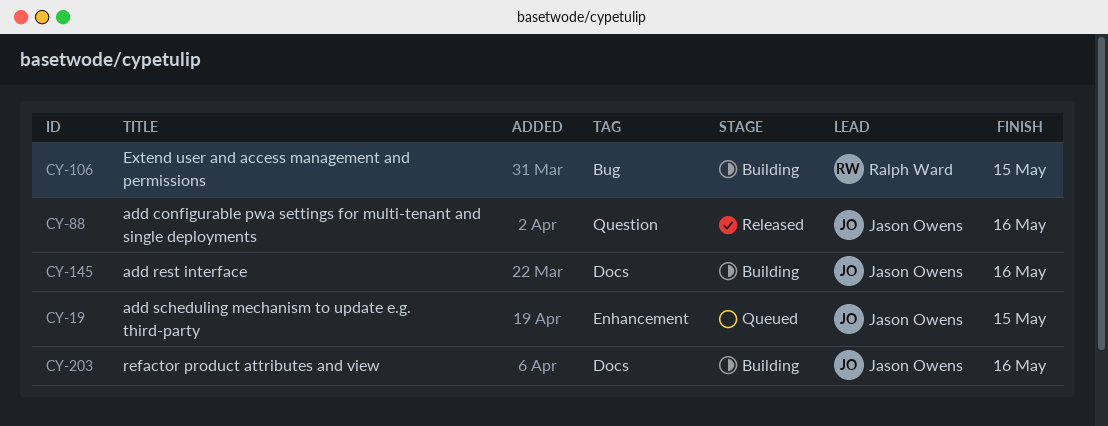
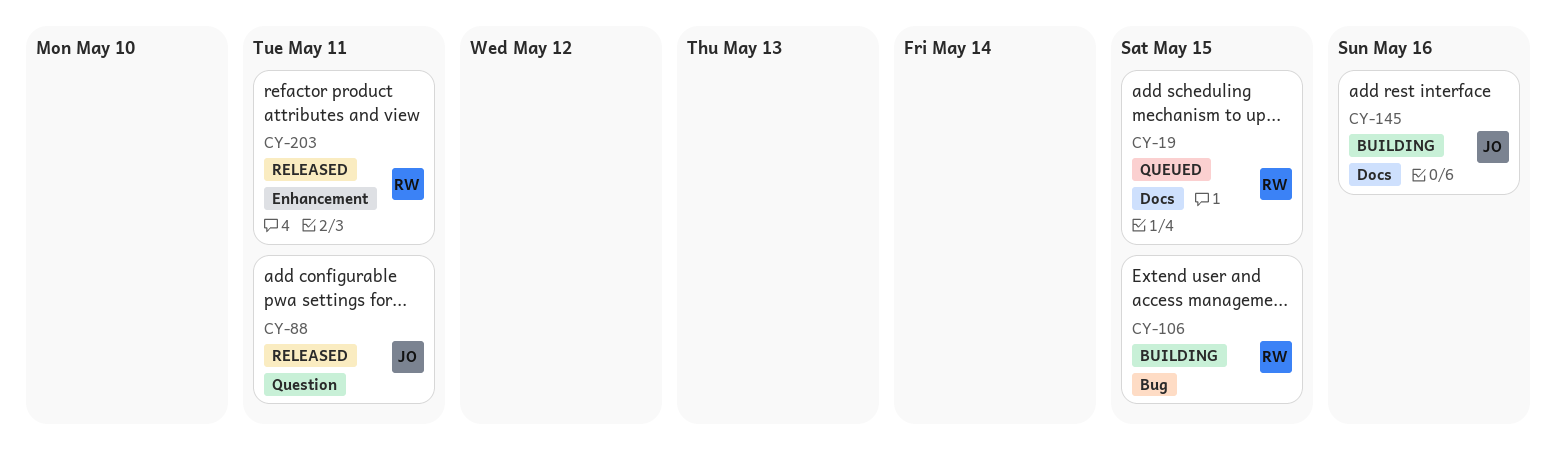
CY-19, owner: Jason Owens -> Ralph Ward
CY-19, label: Enhancement -> Docs
CY-88, due: May 16 -> May 11
CY-203, status: Building -> Released
CY-203, owner: Jason Owens -> Ralph Ward
CY-203, label: Docs -> Enhancement
CY-203, due: May 16 -> May 11

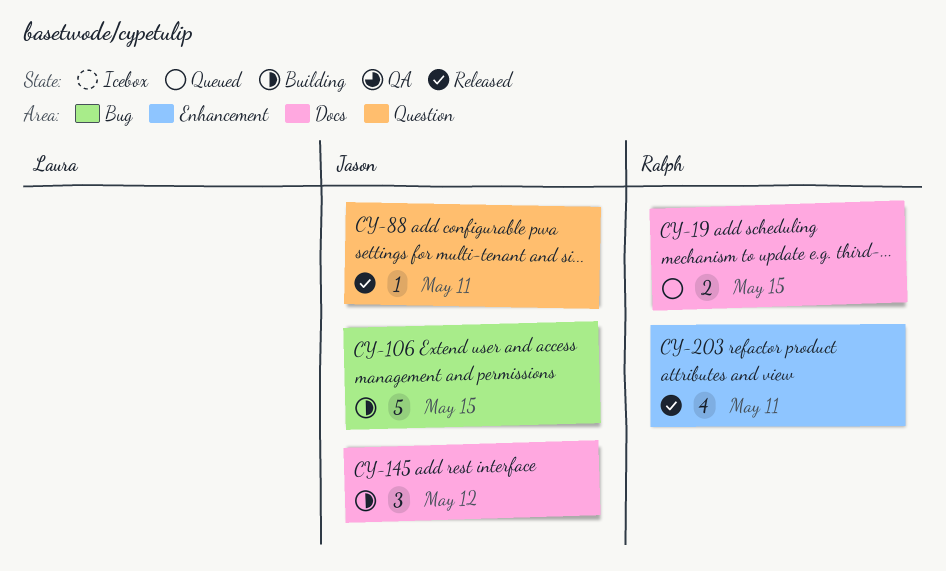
CY-106, owner: Ralph -> Jason
CY-145, due: May 16 -> May 12

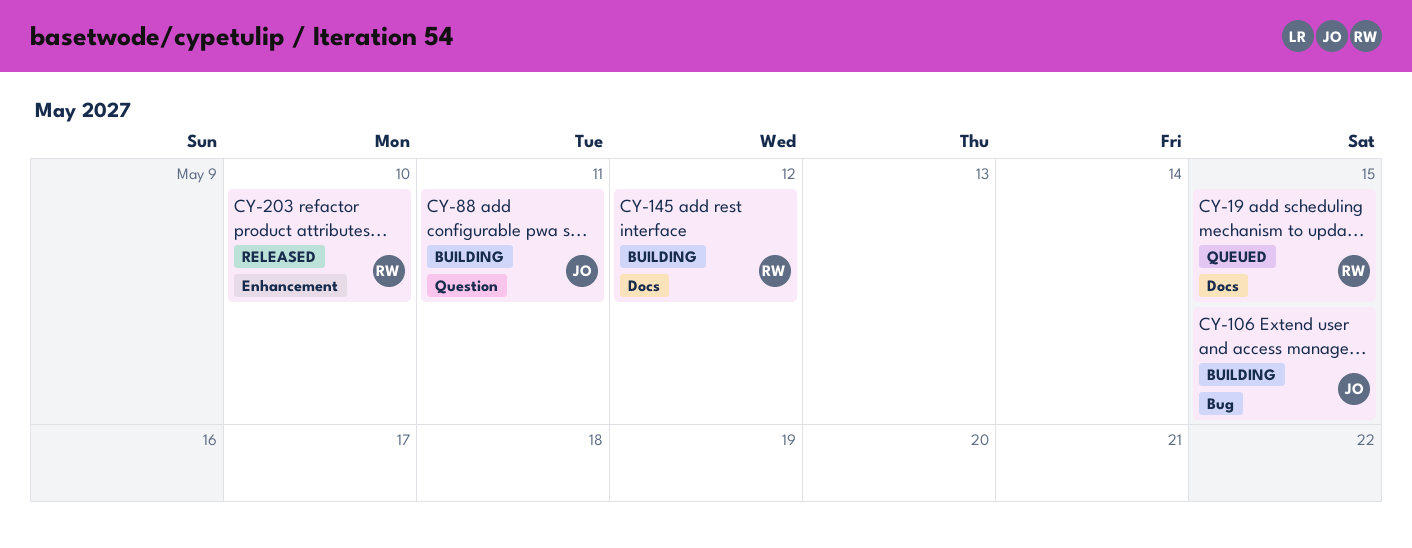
CY-88, status: Released -> Building
CY-145, owner: Jason -> Ralph
CY-203, due: May 11 -> May 10

